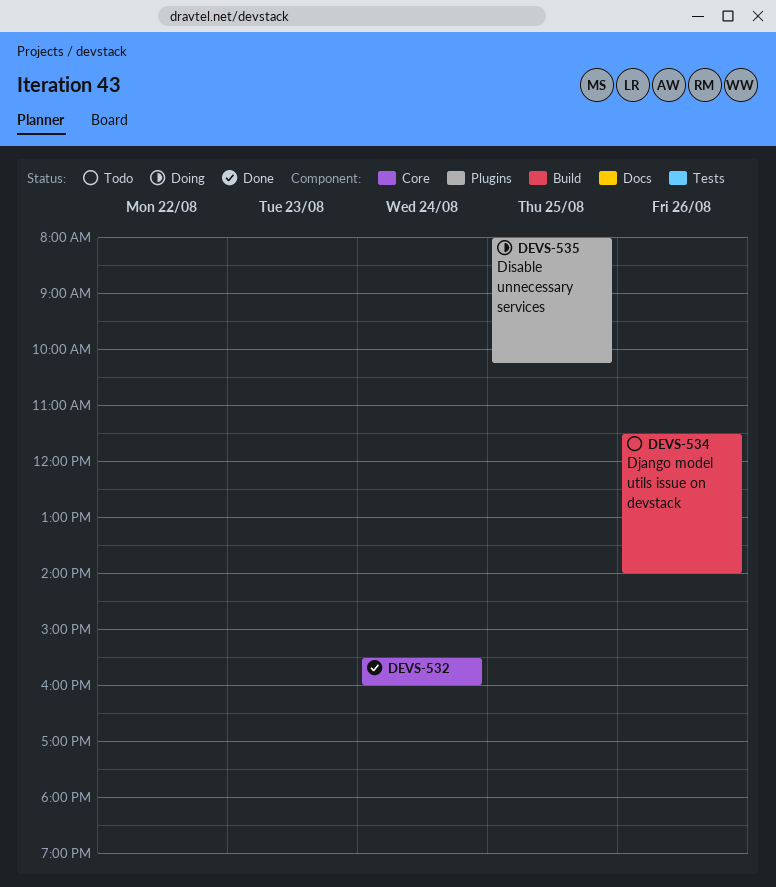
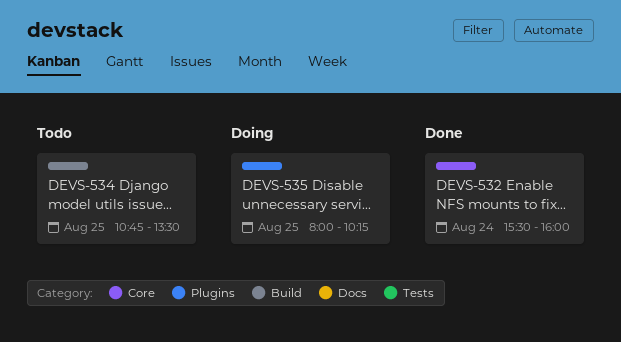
DEVS-534, day: Aug 26 -> Aug 25
DEVS-534, begins: 11:30 -> 10:45
DEVS-534, ends: 14:00 -> 13:30

